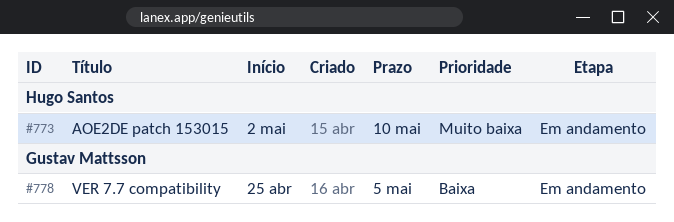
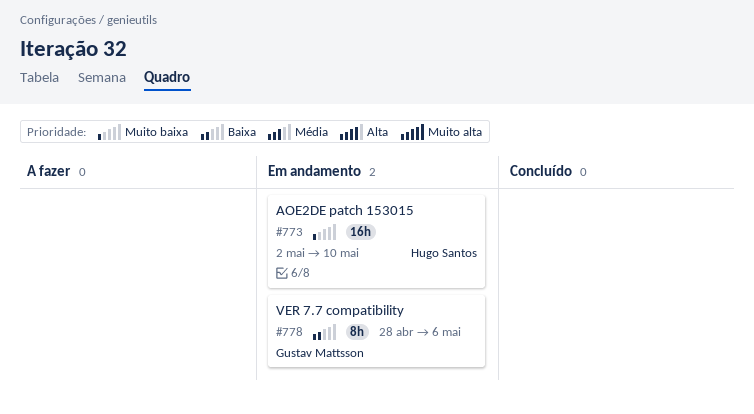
#778, start: Apr 25 -> Apr 28
#778, due: May 5 -> May 6

